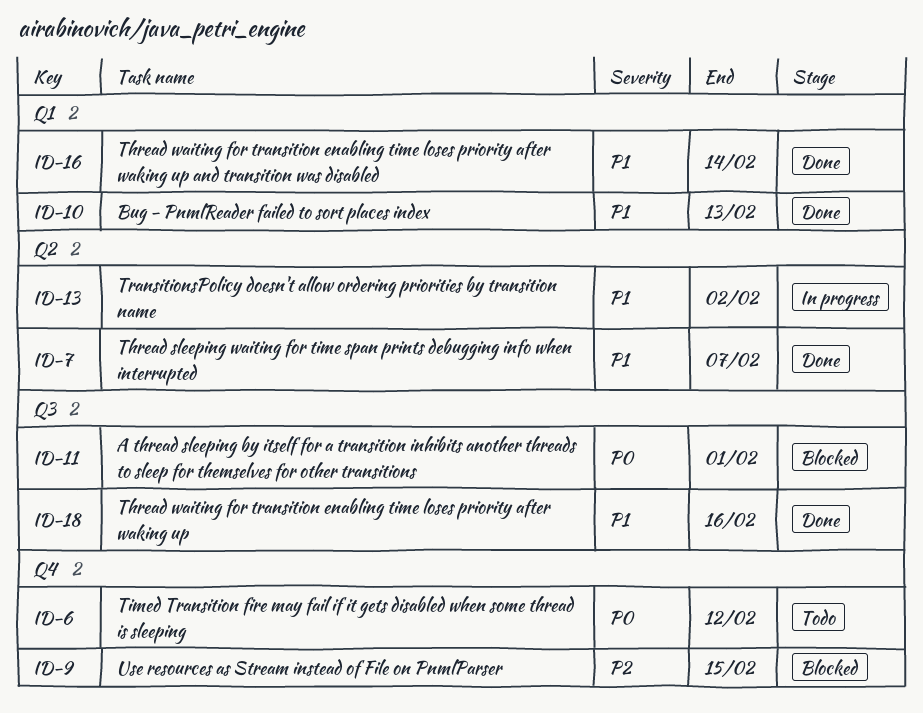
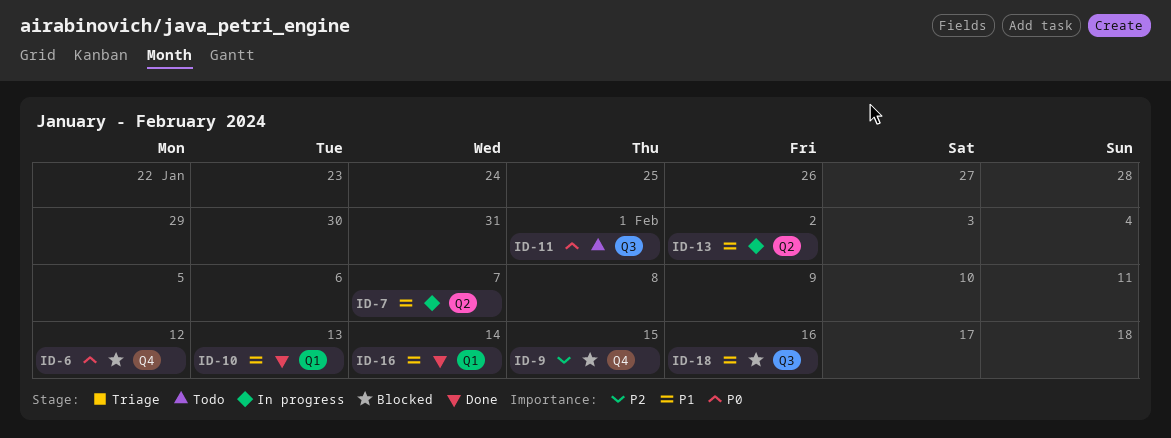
ID-6, status: Todo -> Blocked
ID-7, status: Done -> In progress
ID-11, status: Blocked -> Todo
ID-18, status: Done -> Blocked

